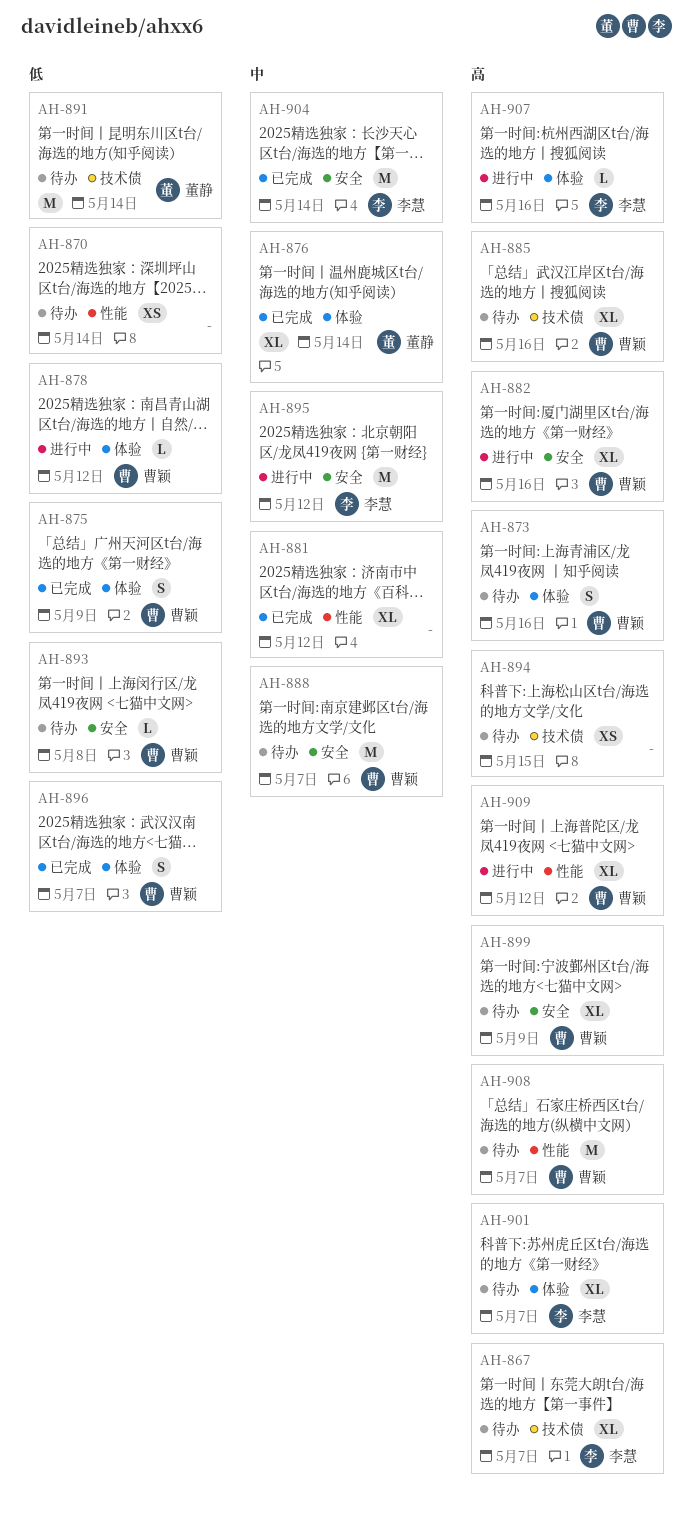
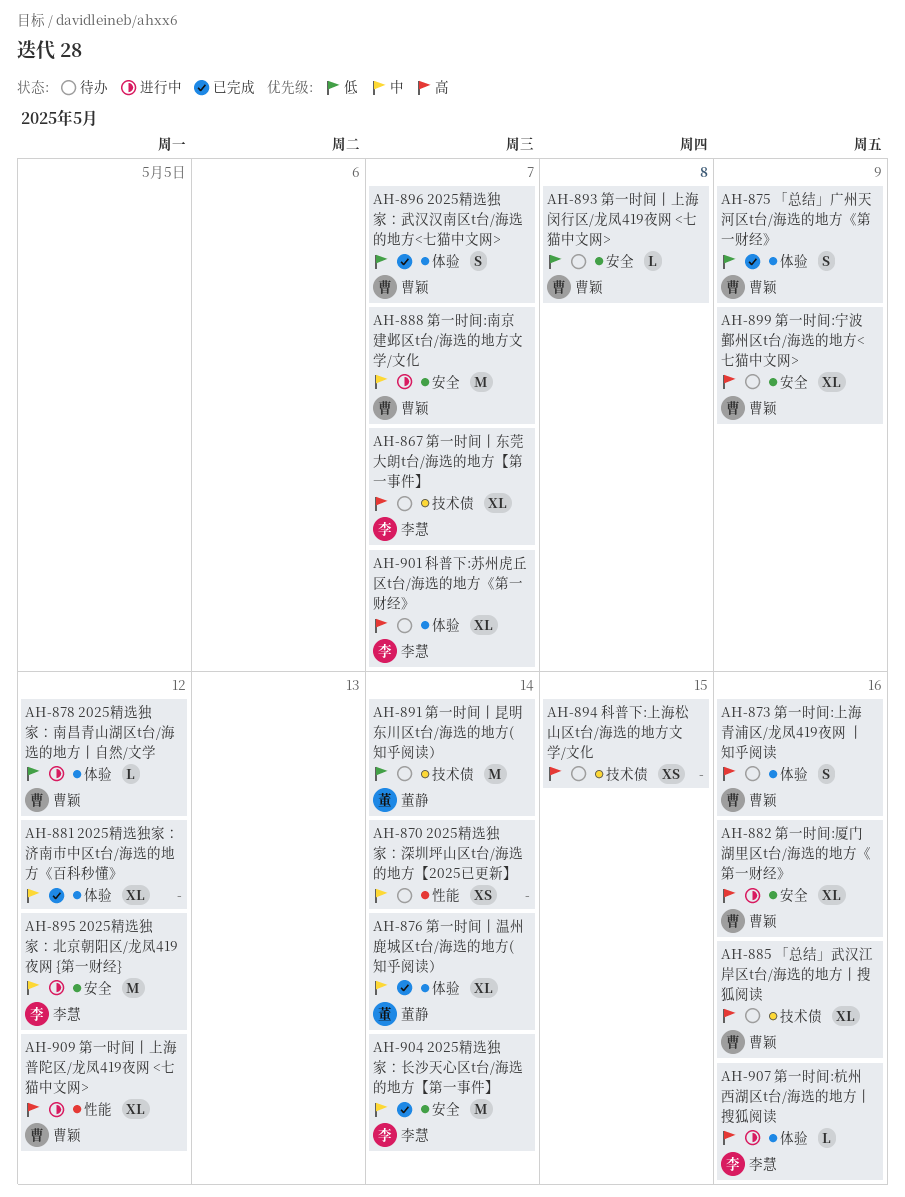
AH-870, priority: 低 -> 中
AH-881, label: 性能 -> 体验
AH-888, status: 待办 -> 进行中
AH-908: present -> none

